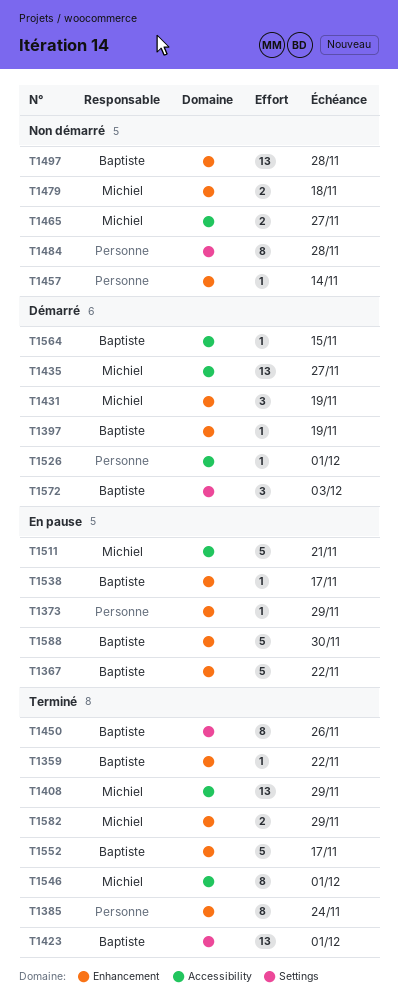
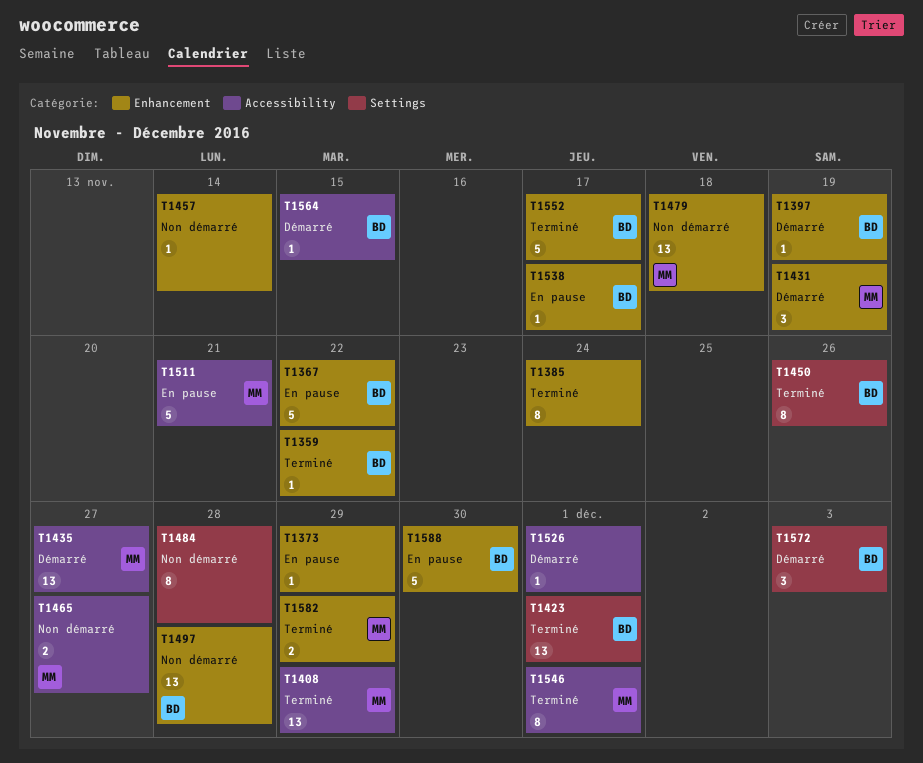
T1479, estimate: 2 -> 13

